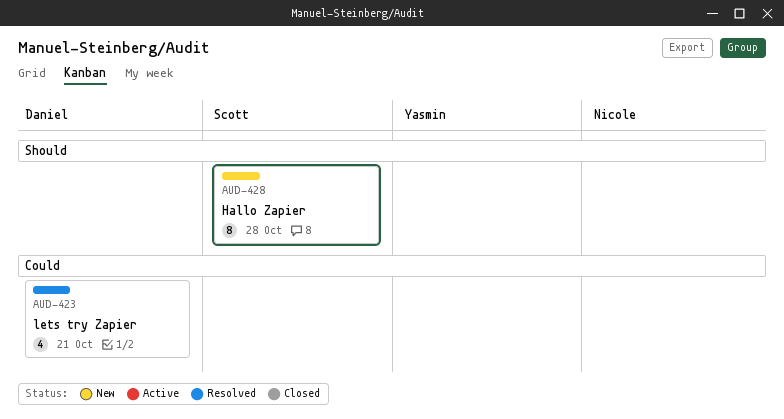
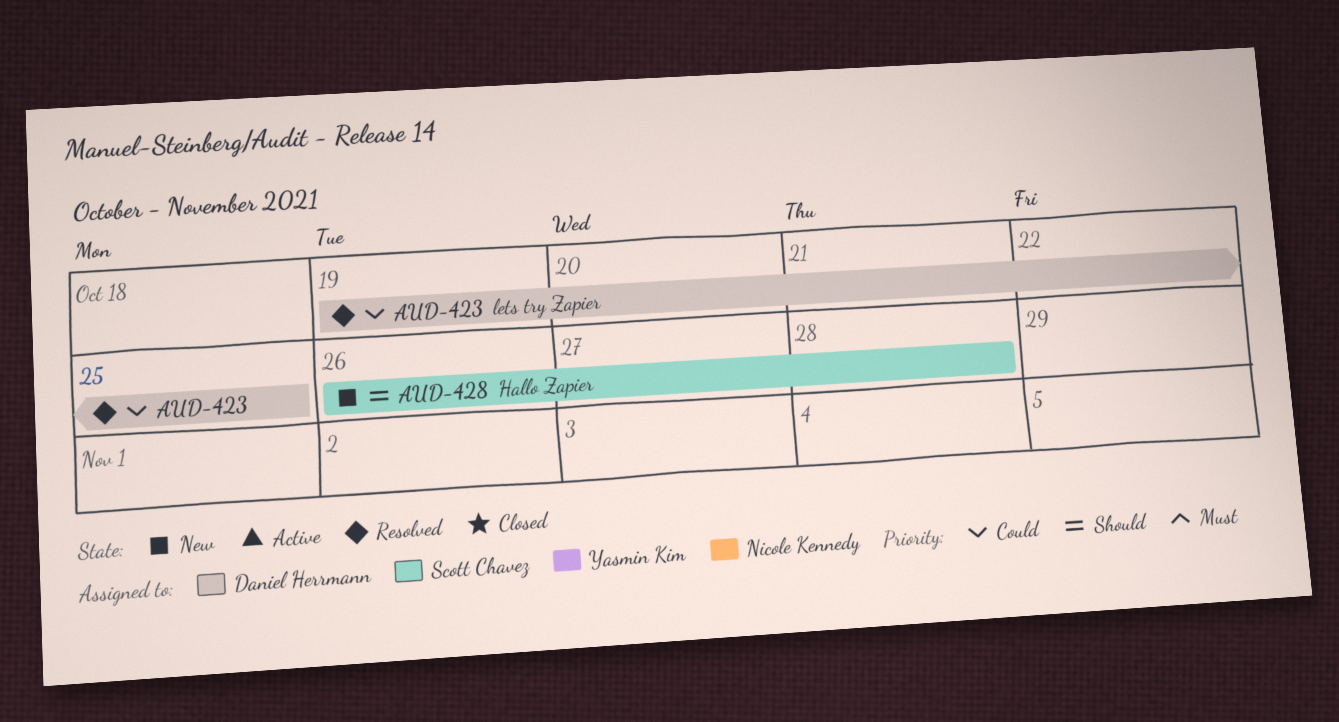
AUD-423, due: Oct 21 -> Oct 25

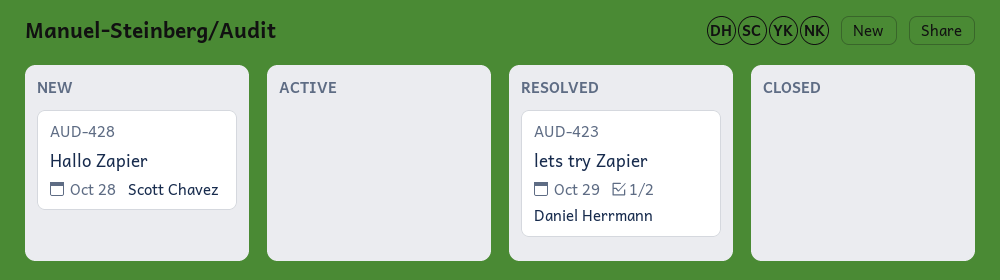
AUD-423, due: Oct 25 -> Oct 29

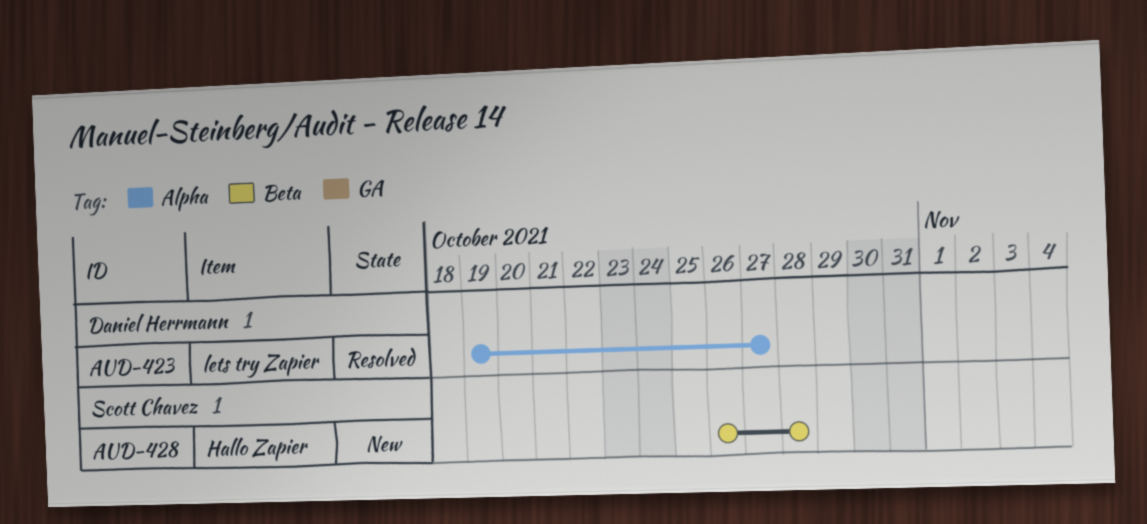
AUD-423, due: Oct 29 -> Oct 27

